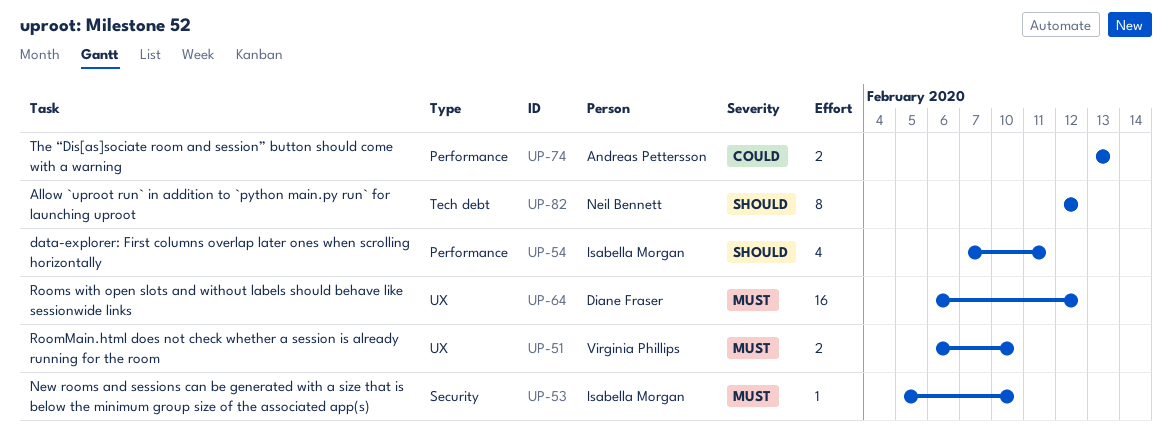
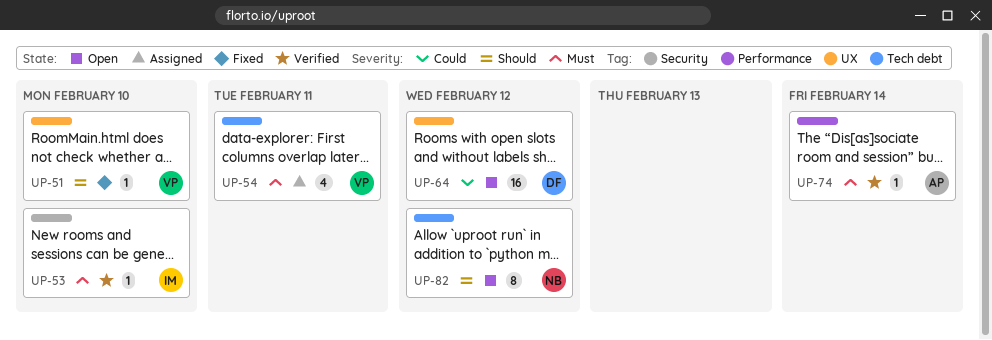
UP-51, priority: Must -> Should
UP-51, estimate: 2 -> 1
UP-54, owner: Isabella Morgan -> Virginia Phillips
UP-54, priority: Should -> Must
UP-54, label: Performance -> Tech debt
UP-64, priority: Must -> Could
UP-74, priority: Could -> Must
UP-74, estimate: 2 -> 1
UP-74, due: Feb 13 -> Feb 14

